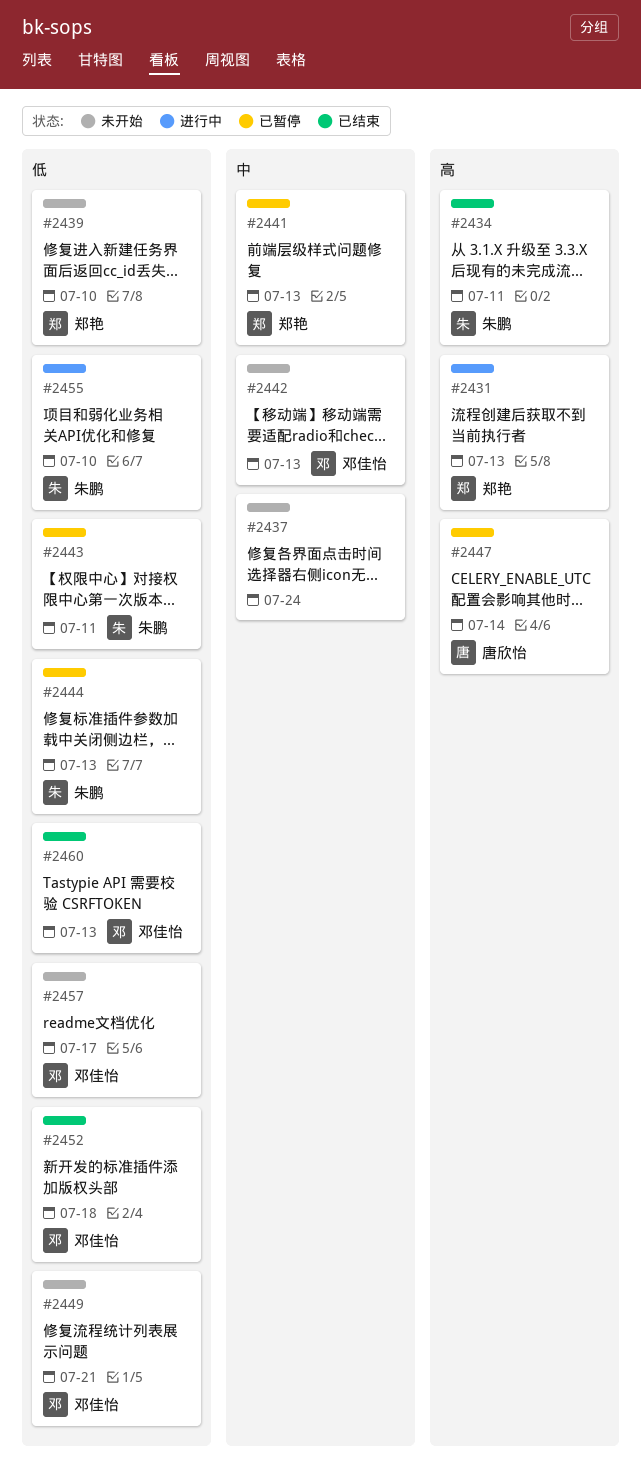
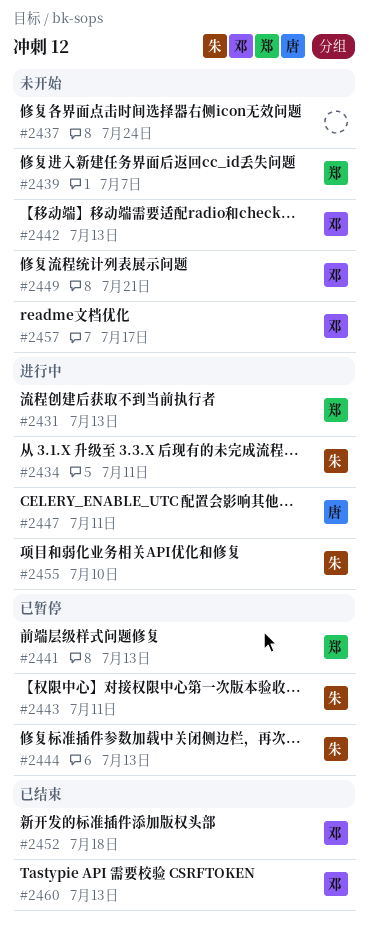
#2434, status: 已结束 -> 进行中
#2439, due: Jul 10 -> Jul 7
#2447, status: 已暂停 -> 进行中
#2447, due: Jul 14 -> Jul 11

